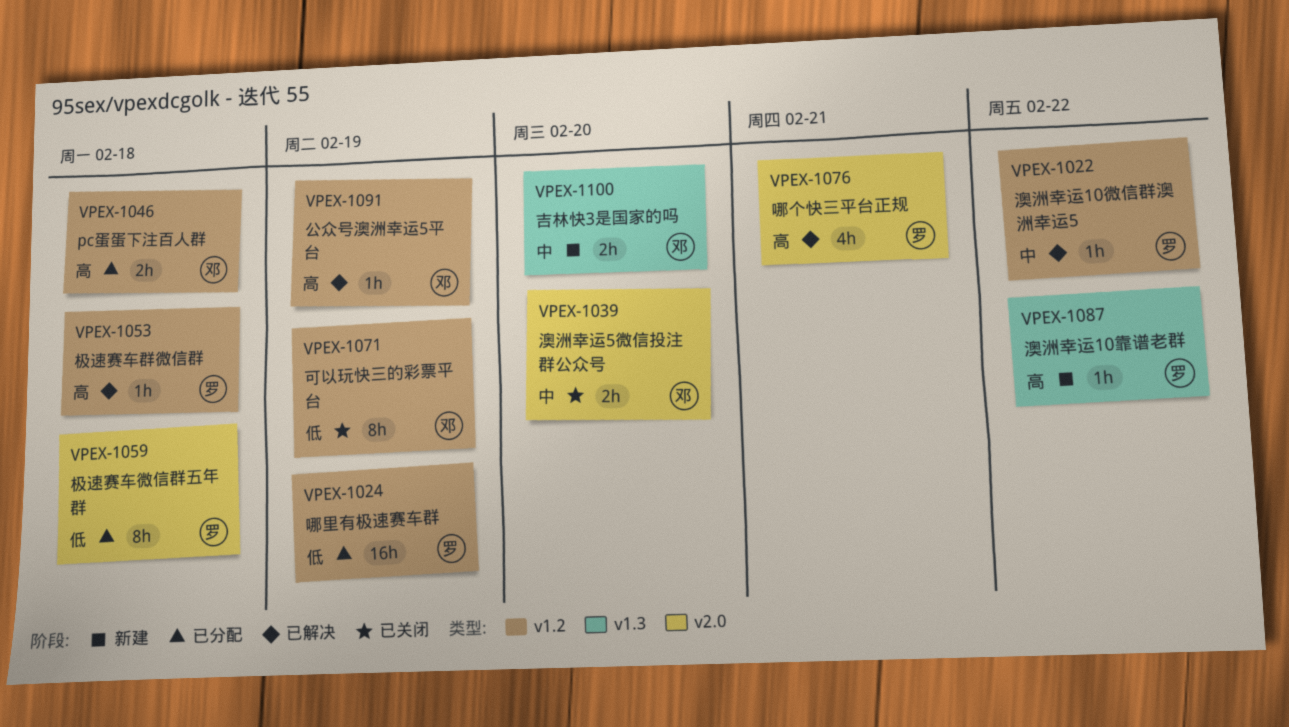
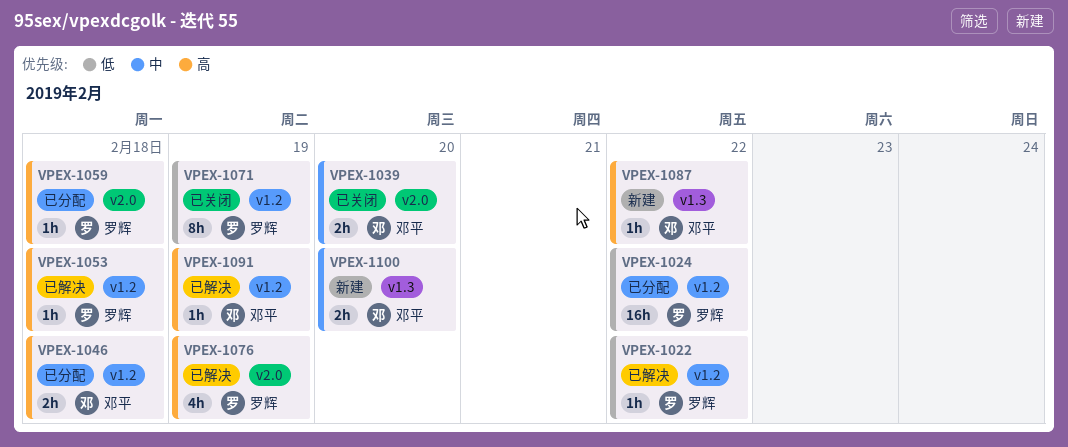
VPEX-1022, priority: 中 -> 低
VPEX-1024, due: Feb 19 -> Feb 22
VPEX-1059, priority: 低 -> 高
VPEX-1059, estimate: 8h -> 1h
VPEX-1071, owner: 邓平 -> 罗辉
VPEX-1076, due: Feb 21 -> Feb 19
VPEX-1087, owner: 罗辉 -> 邓平

